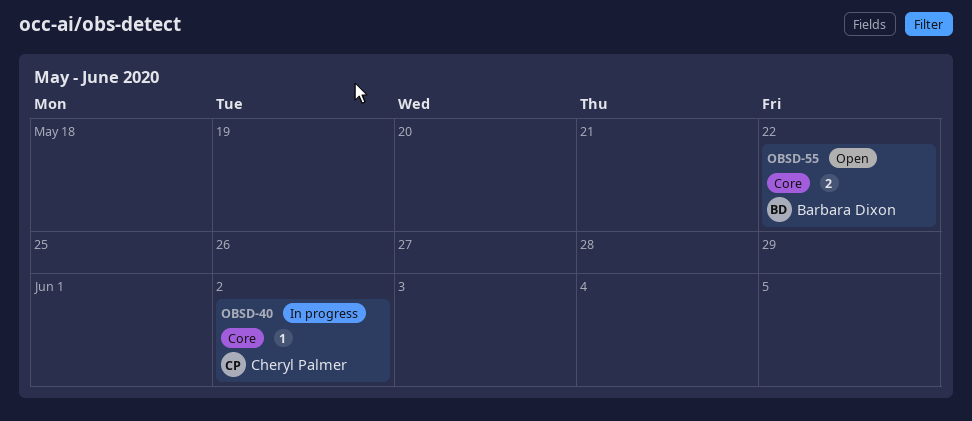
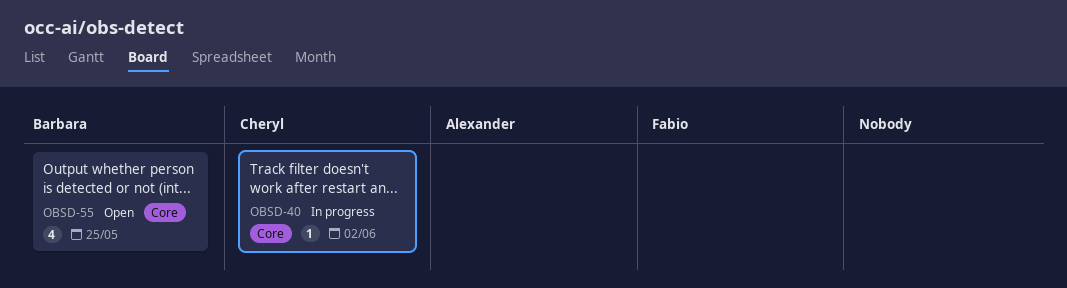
OBSD-55, estimate: 2 -> 4
OBSD-55, due: May 22 -> May 25

